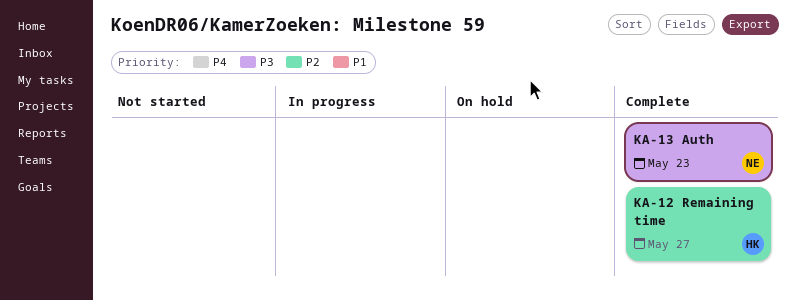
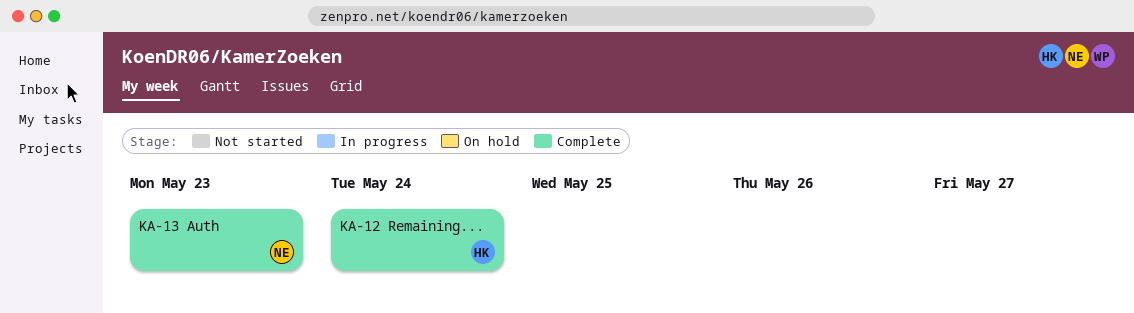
KA-12, due: May 27 -> May 24

